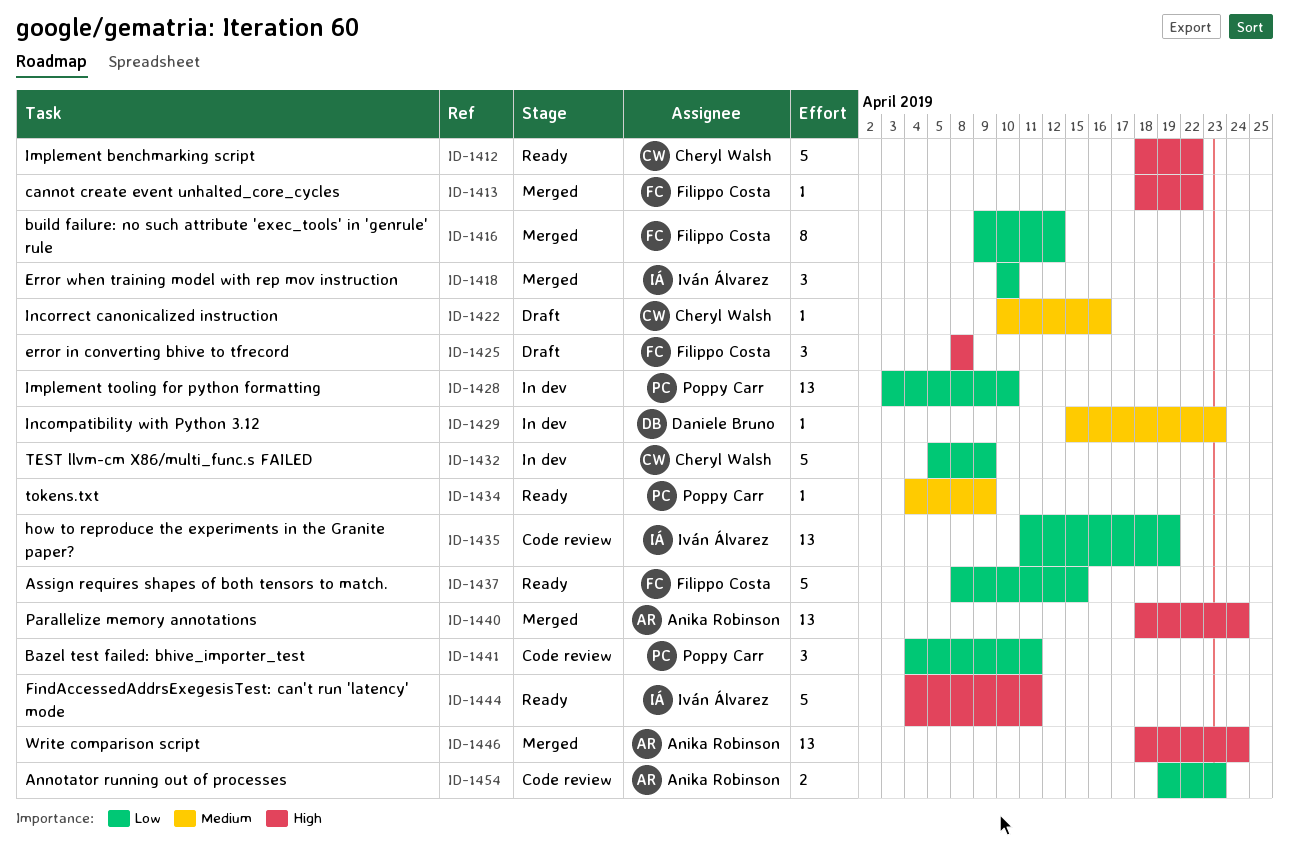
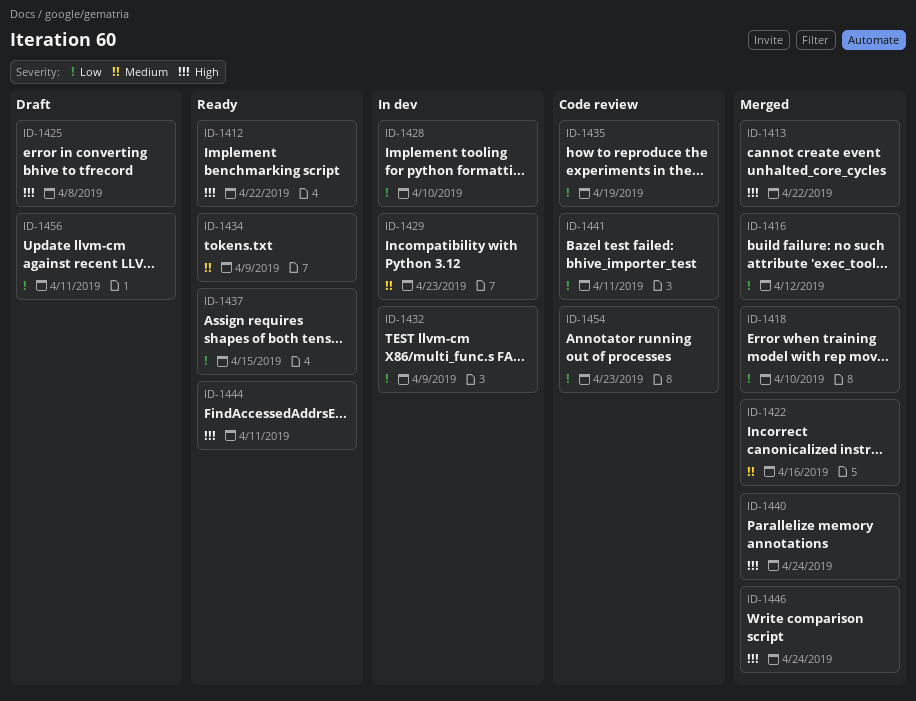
ID-1422, status: Draft -> Merged
ID-1456: none -> present

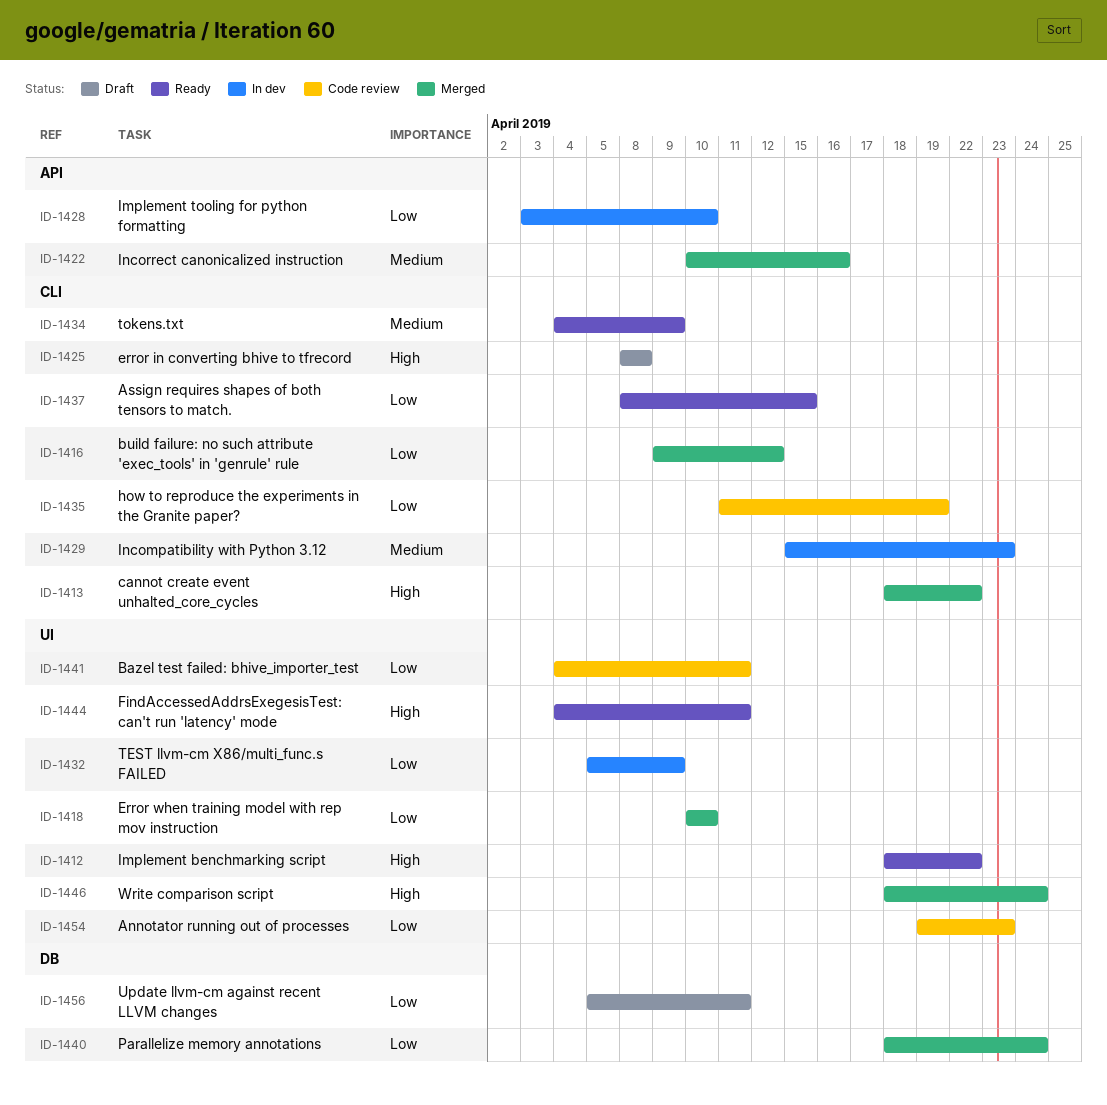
ID-1440, priority: High -> Low

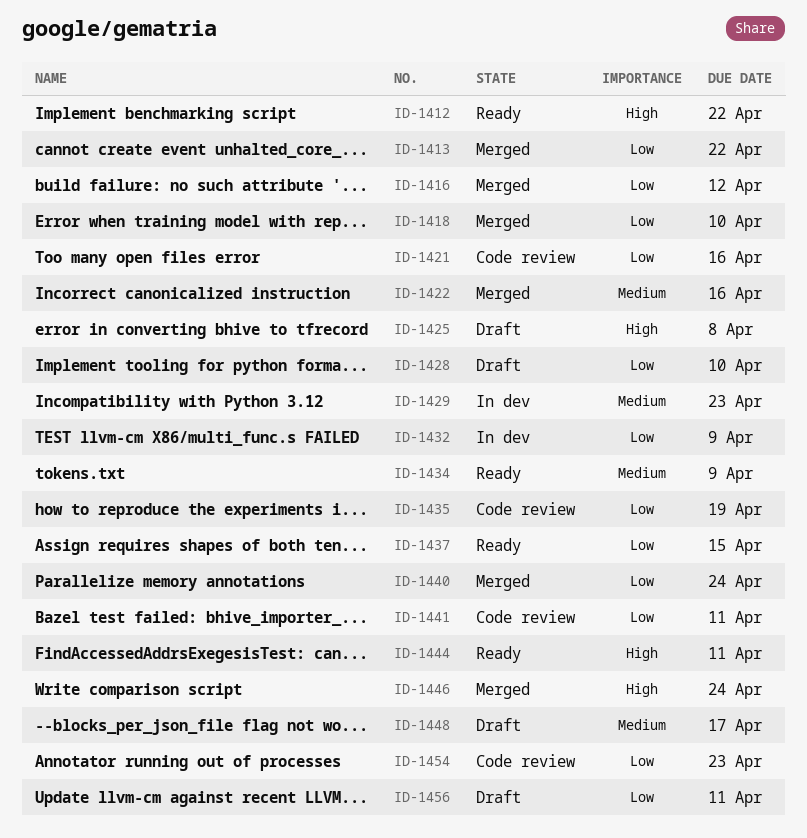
ID-1413, priority: High -> Low
ID-1421: none -> present
ID-1428, status: In dev -> Draft
ID-1448: none -> present

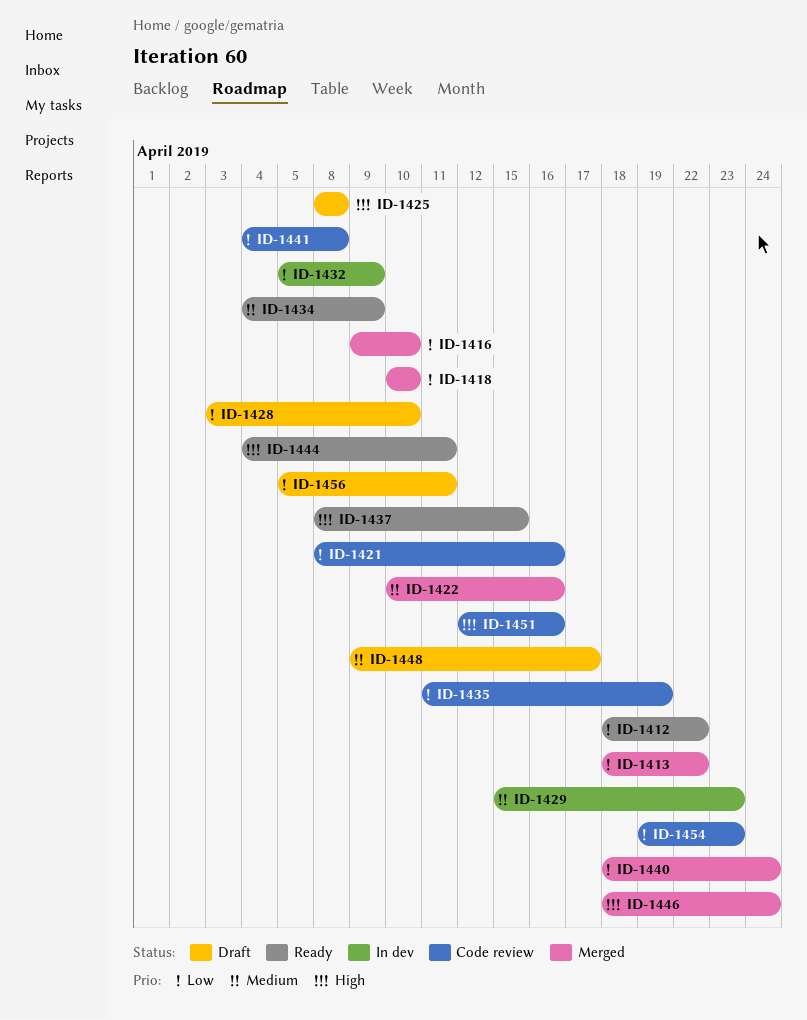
ID-1412, priority: High -> Low
ID-1416, due: Apr 12 -> Apr 10
ID-1437, priority: Low -> High
ID-1441, due: Apr 11 -> Apr 8
ID-1451: none -> present

